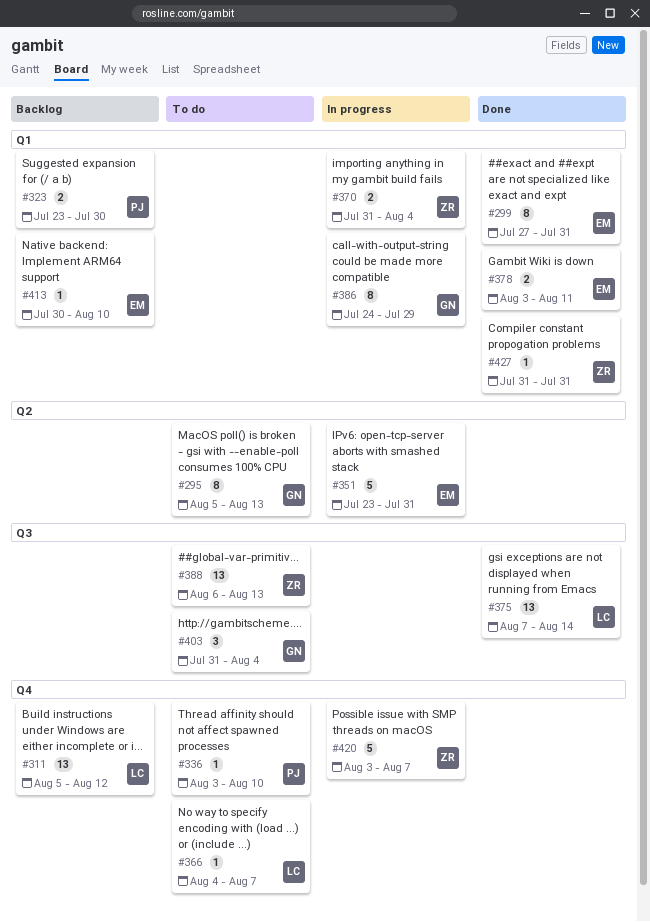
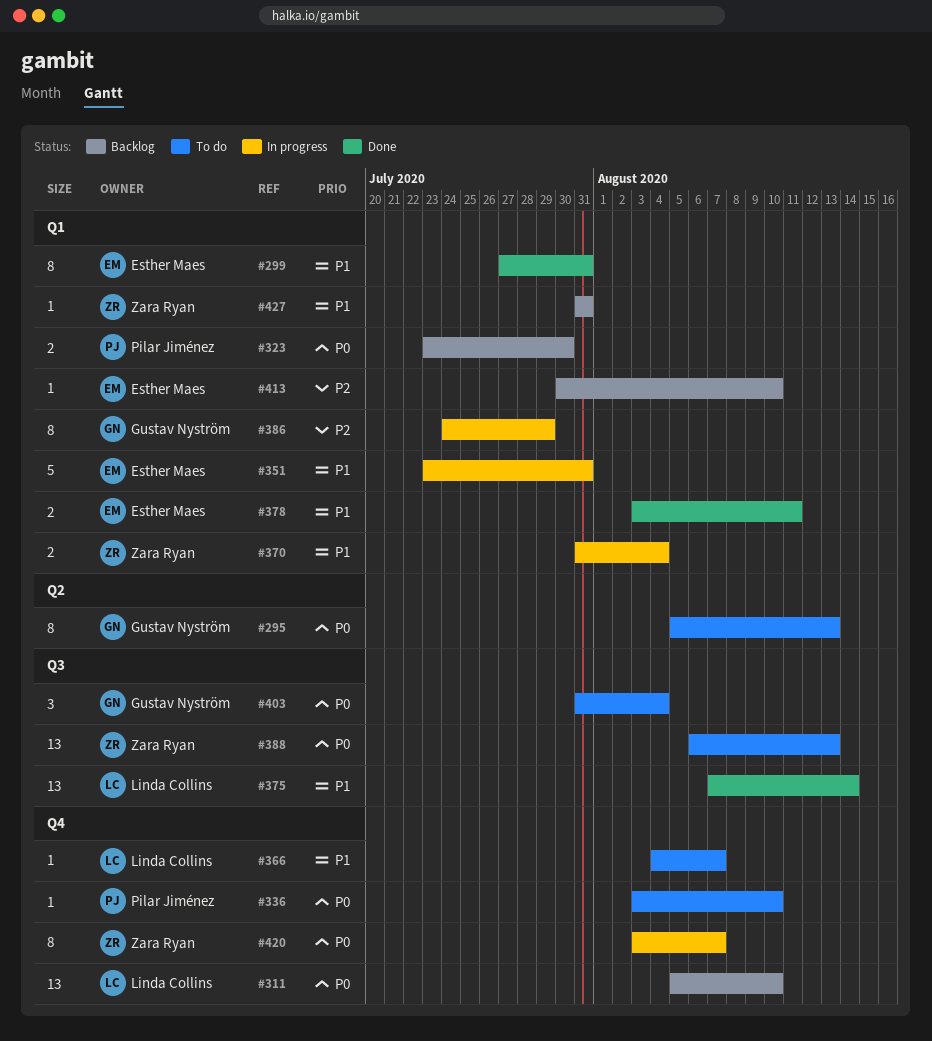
#311, due: Aug 12 -> Aug 10
#351, label: Q2 -> Q1
#420, estimate: 5 -> 8
#427, status: Done -> Backlog

